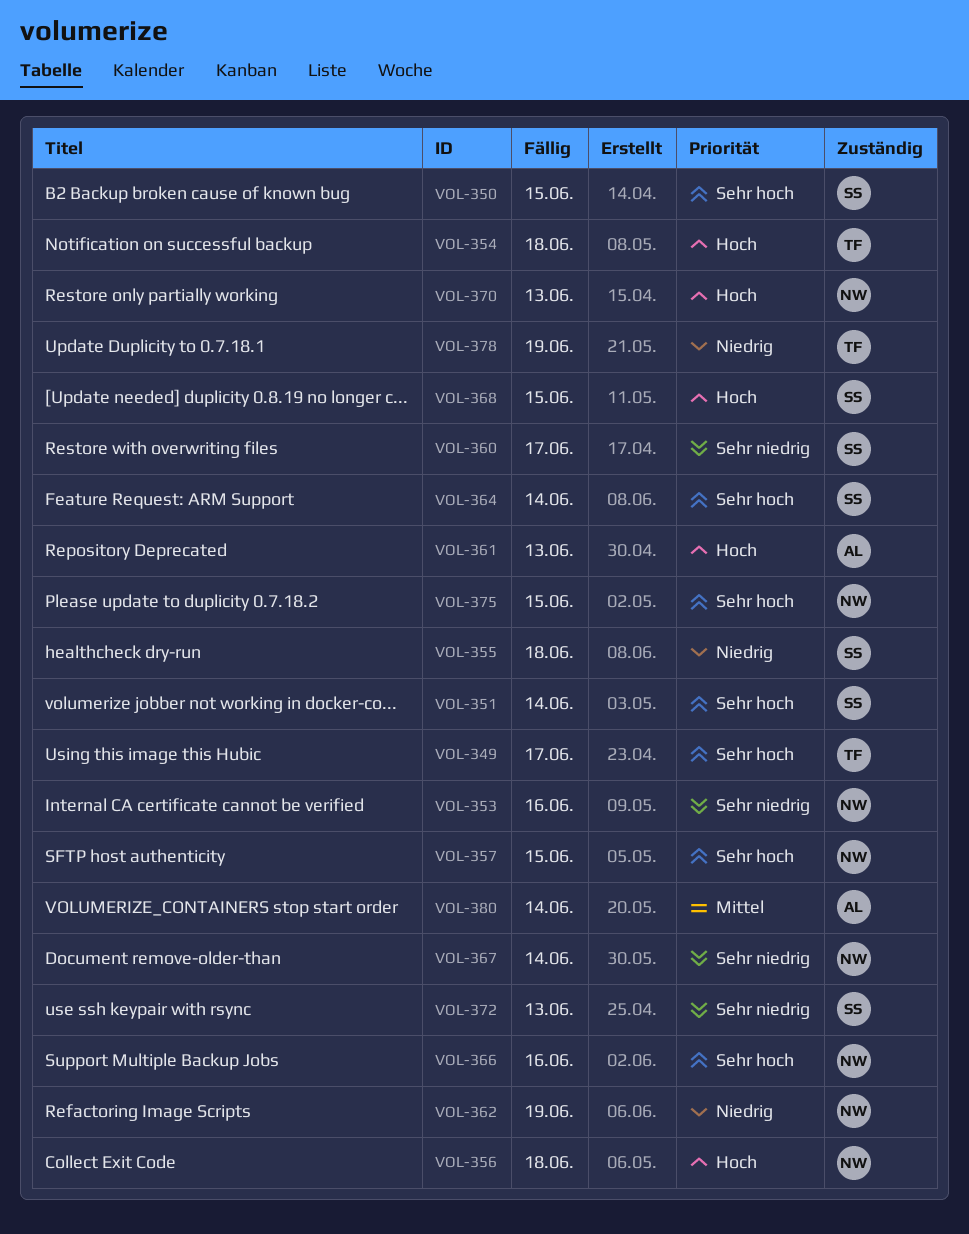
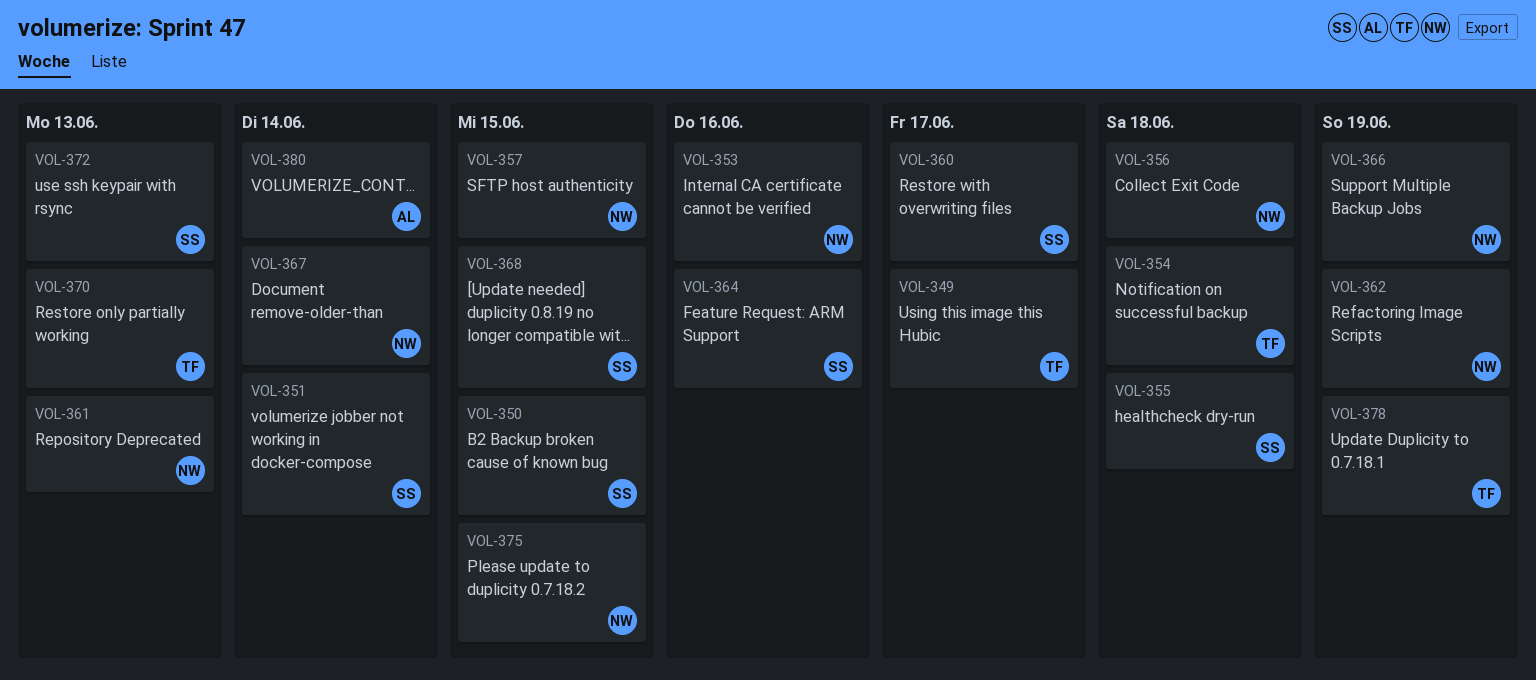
VOL-361, owner: AL -> NW
VOL-364, due: Jun 14 -> Jun 16
VOL-366, due: Jun 16 -> Jun 19
VOL-370, owner: NW -> TF

